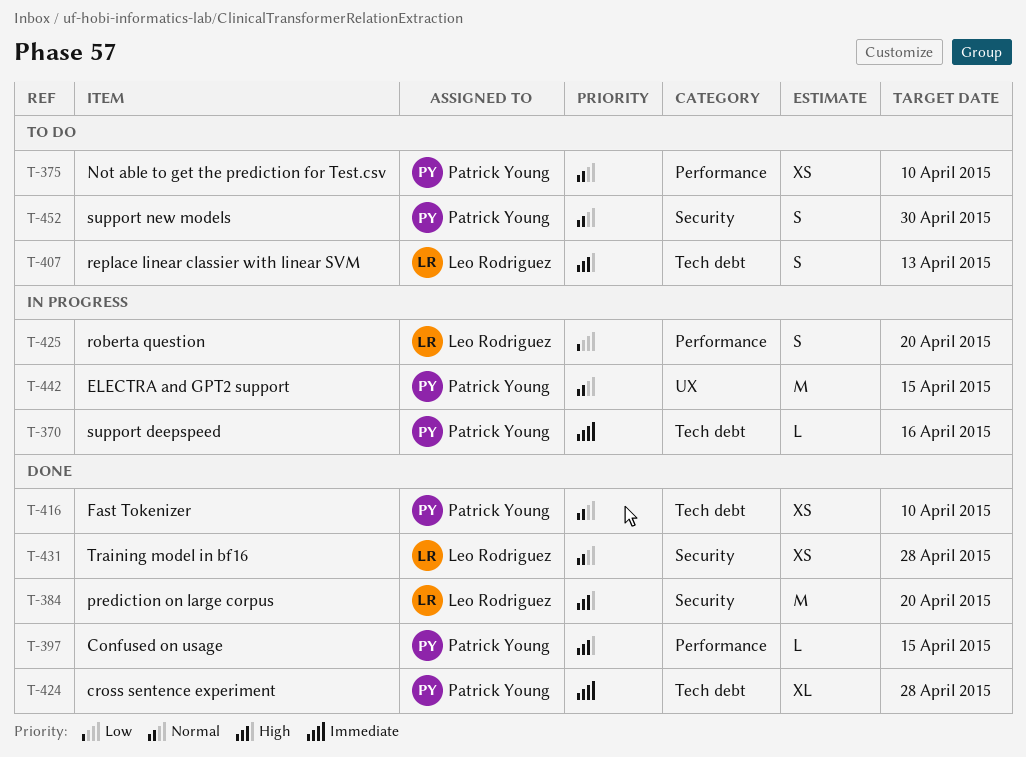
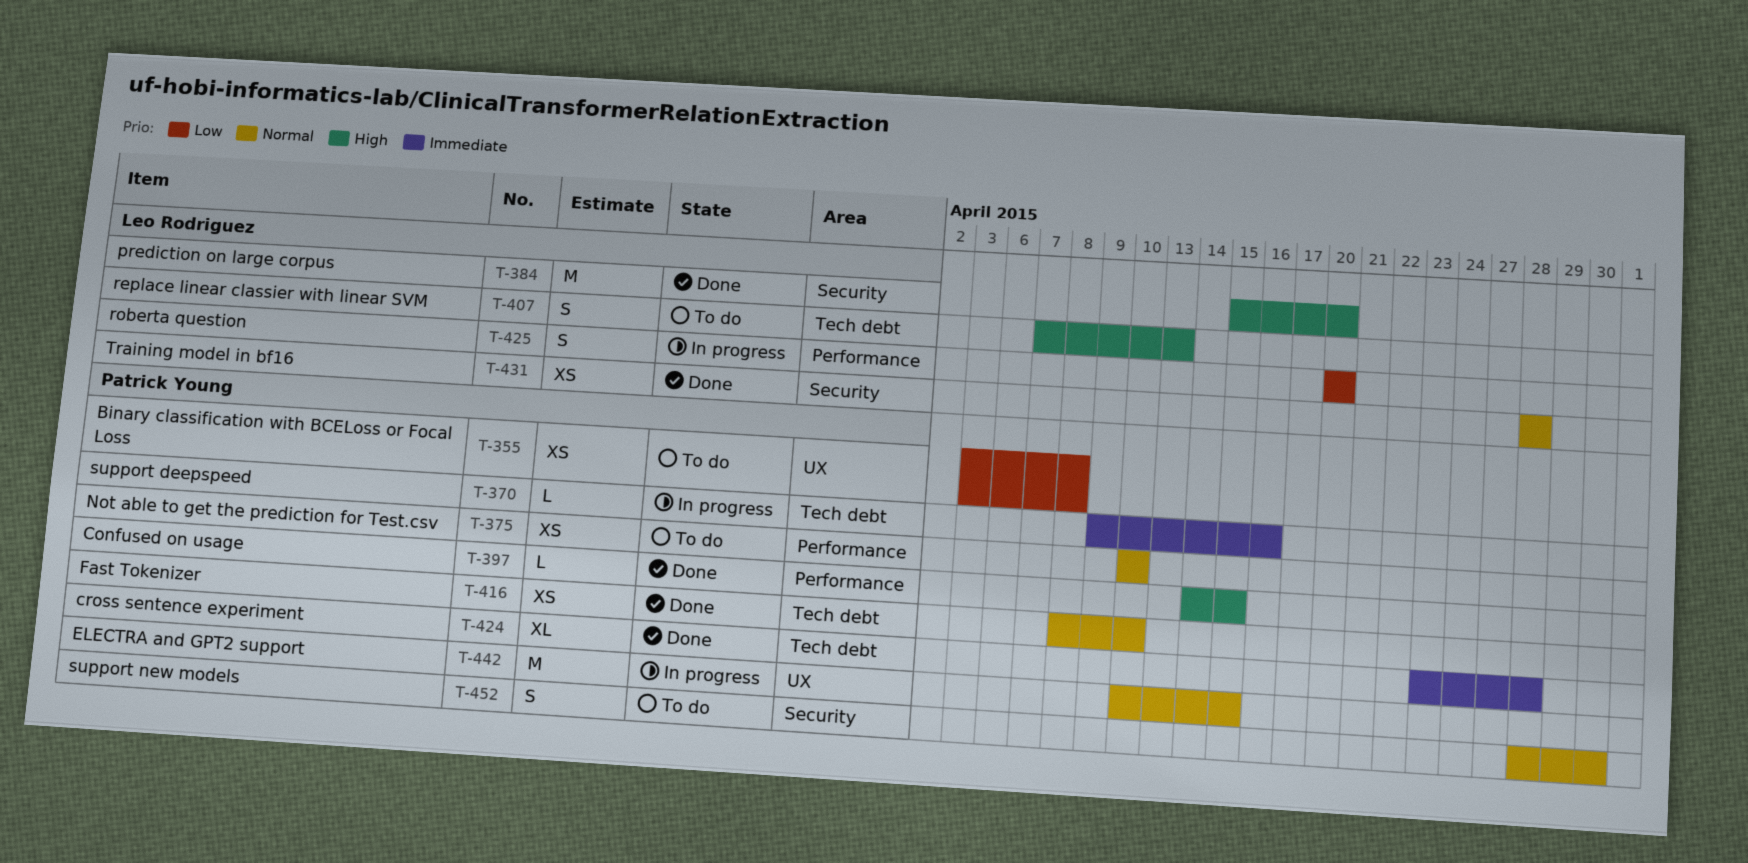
T-355: none -> present

